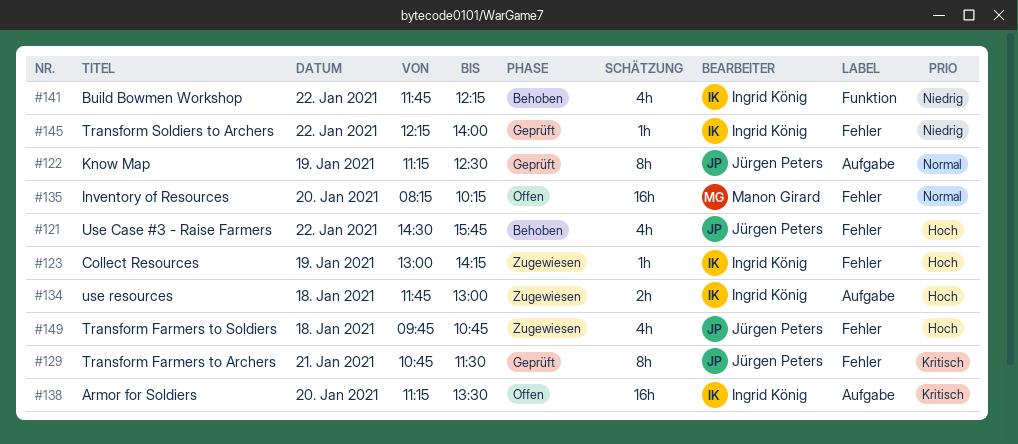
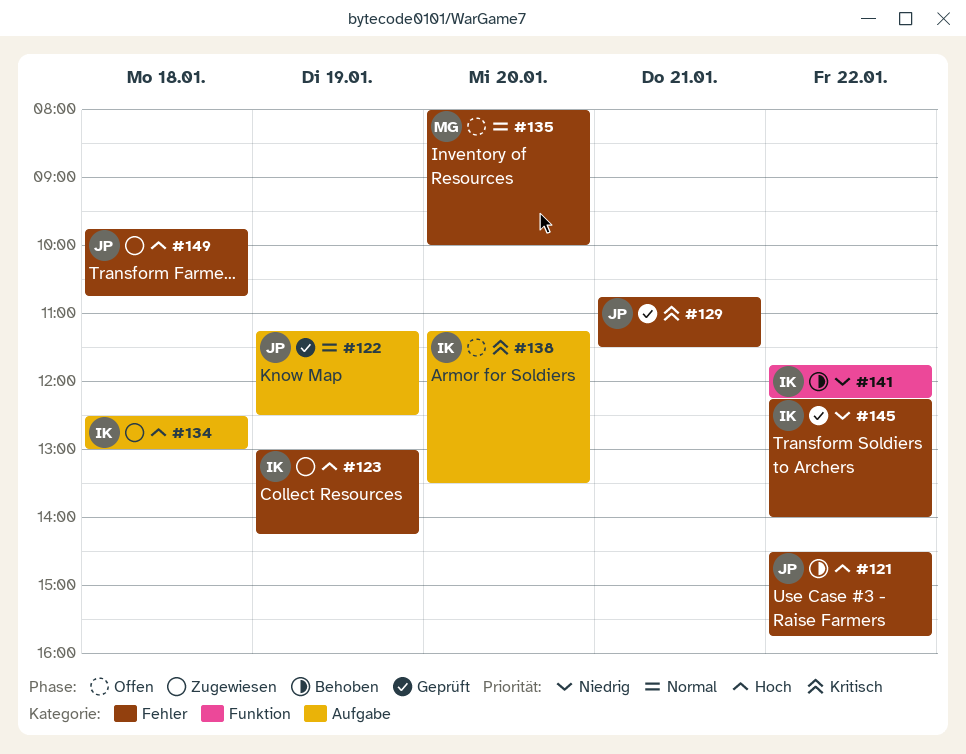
#134, begins: 11:45 -> 12:30
#135, begins: 08:15 -> 08:00
#135, ends: 10:15 -> 10:00

